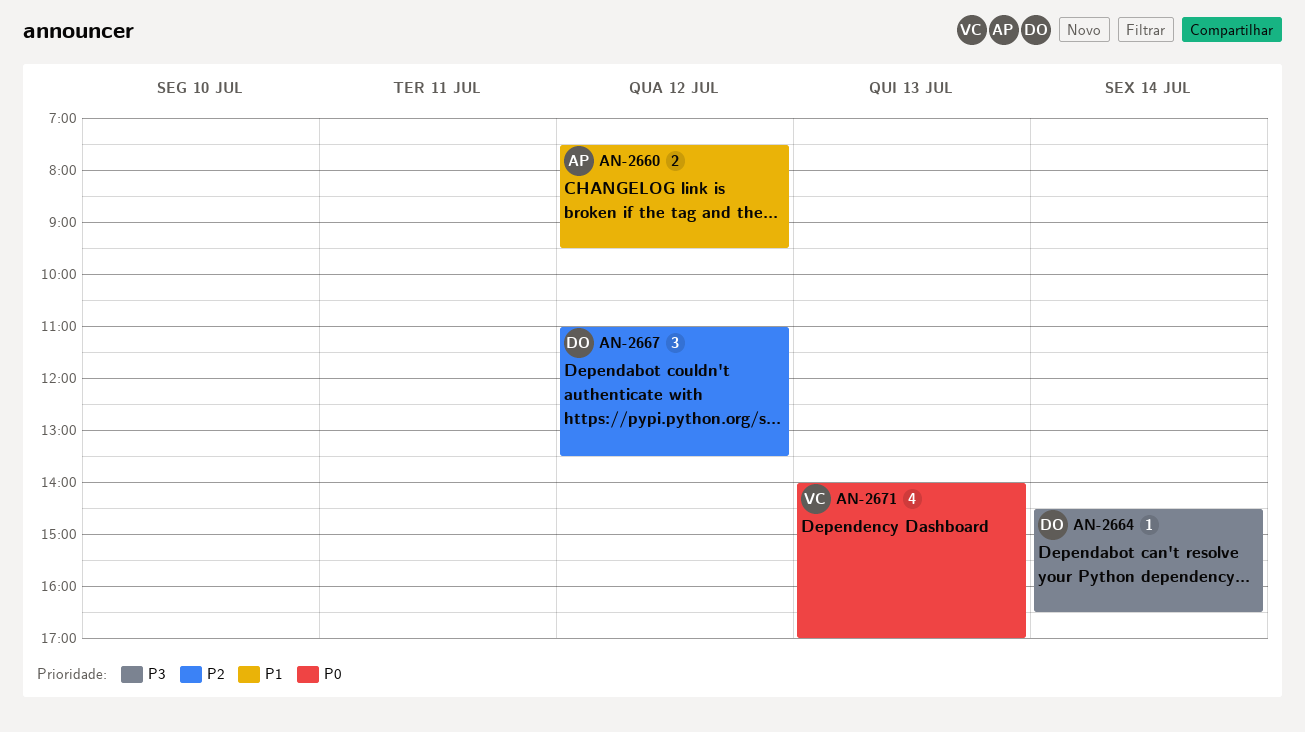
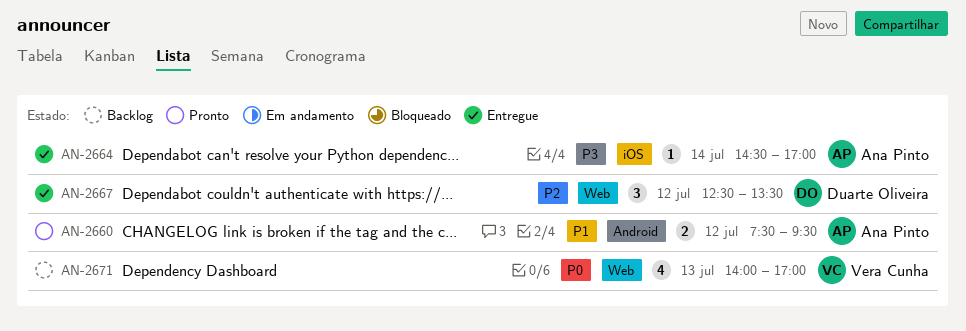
AN-2664, owner: Duarte Oliveira -> Ana Pinto
AN-2664, ends: 16:30 -> 17:00
AN-2667, begins: 11:00 -> 12:30

